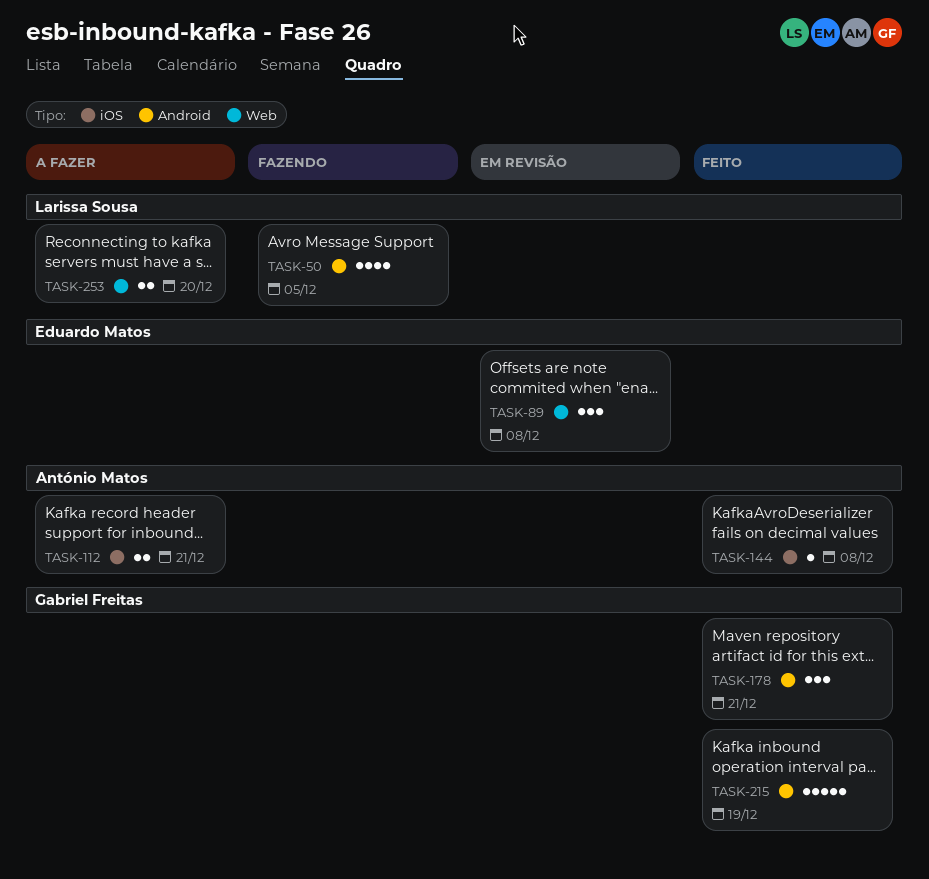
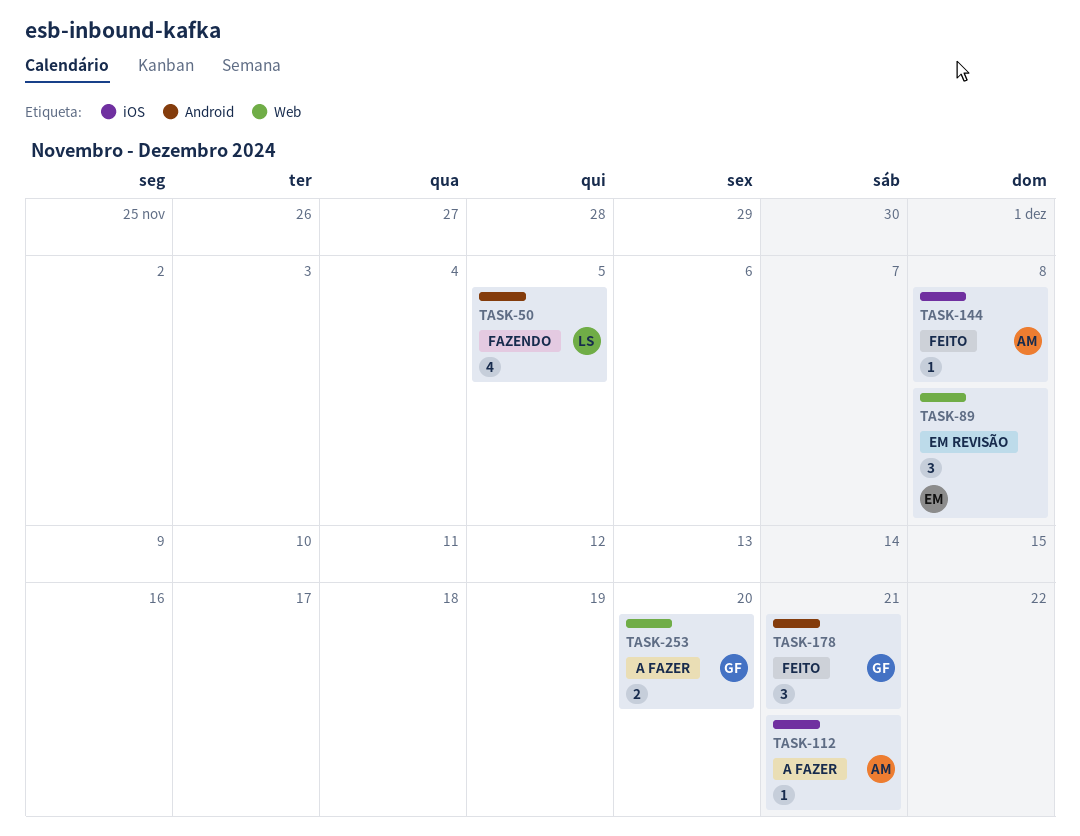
TASK-112, estimate: 2 -> 1
TASK-215: present -> none
TASK-253, owner: Larissa Sousa -> Gabriel Freitas

